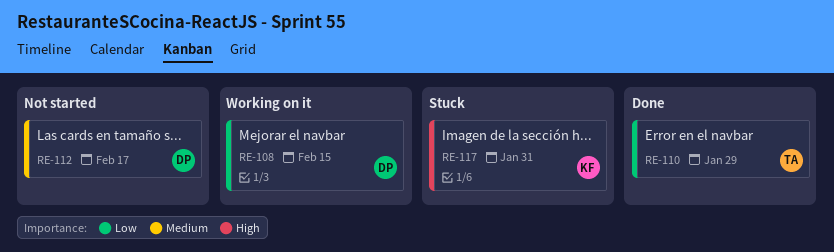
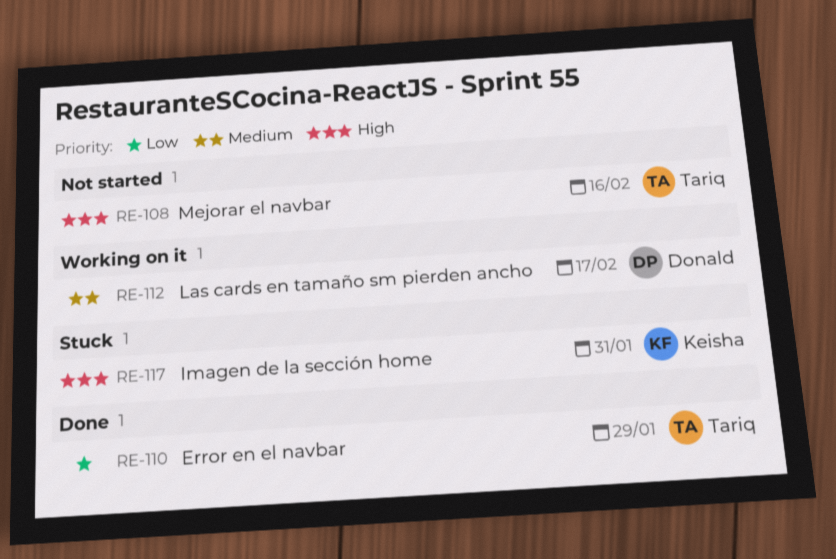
RE-108, status: Working on it -> Not started
RE-108, owner: Donald -> Tariq
RE-108, priority: Low -> High
RE-108, due: Feb 15 -> Feb 16
RE-112, status: Not started -> Working on it

